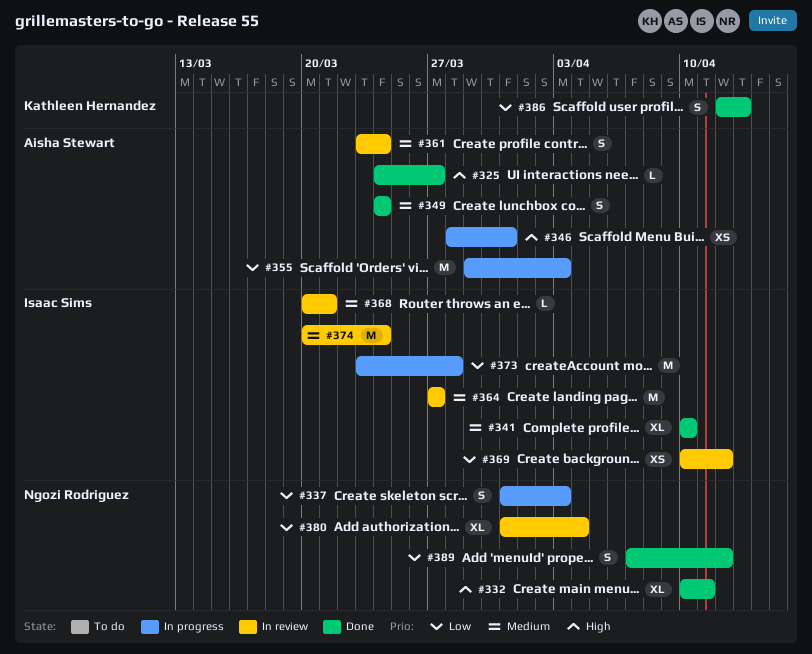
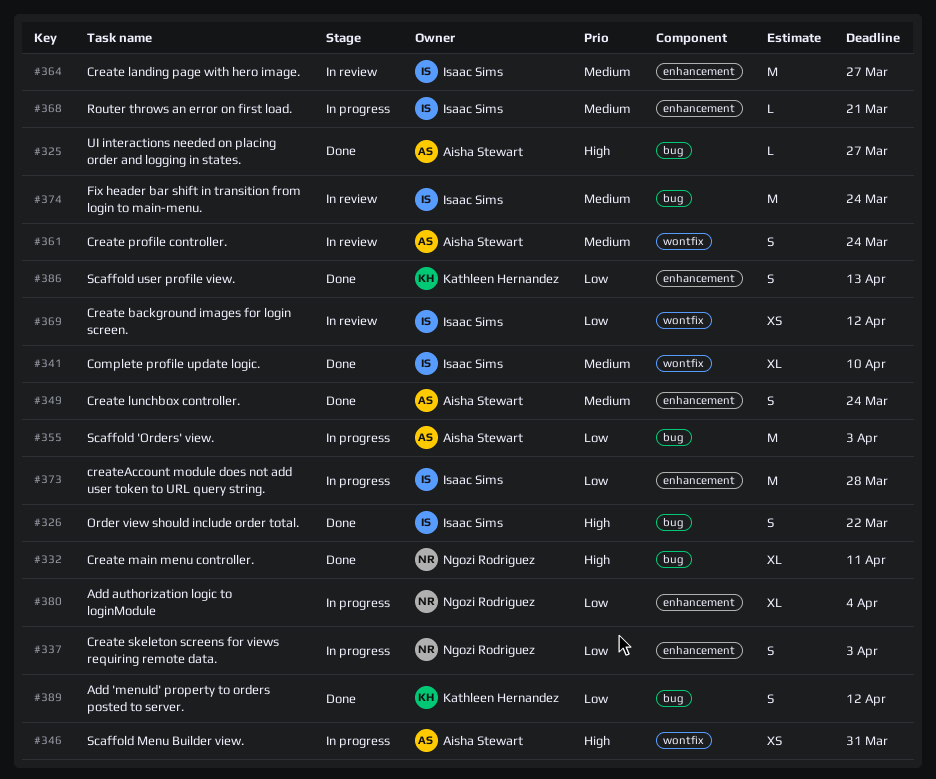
#326: none -> present
#368, status: In review -> In progress
#380, status: In review -> In progress
#389, owner: Ngozi Rodriguez -> Kathleen Hernandez

